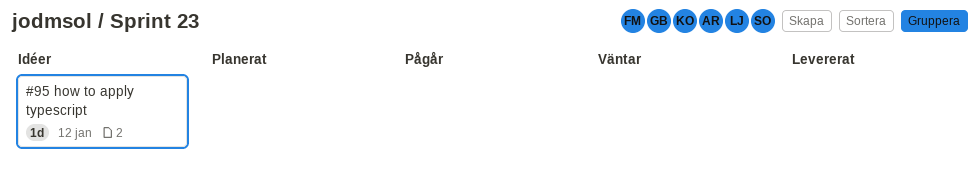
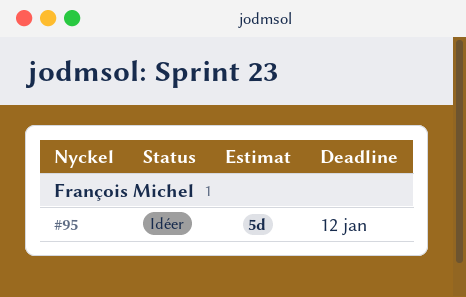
#95, estimate: 1d -> 5d

